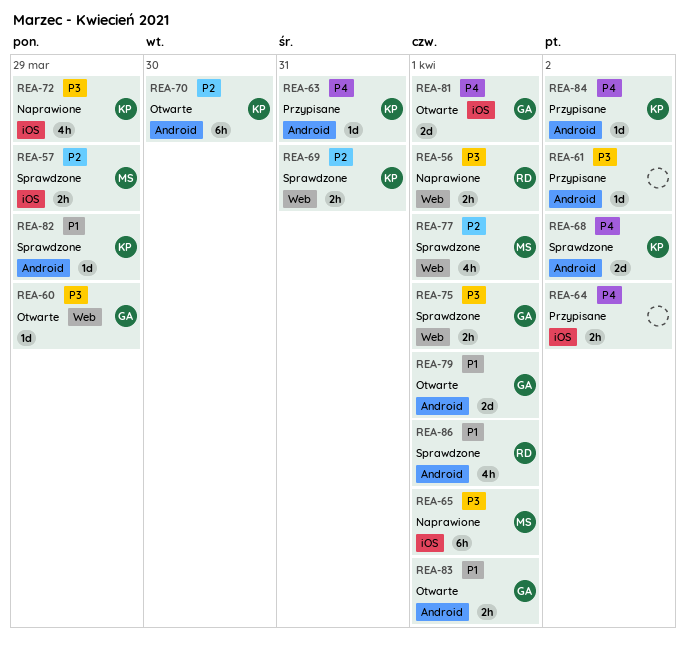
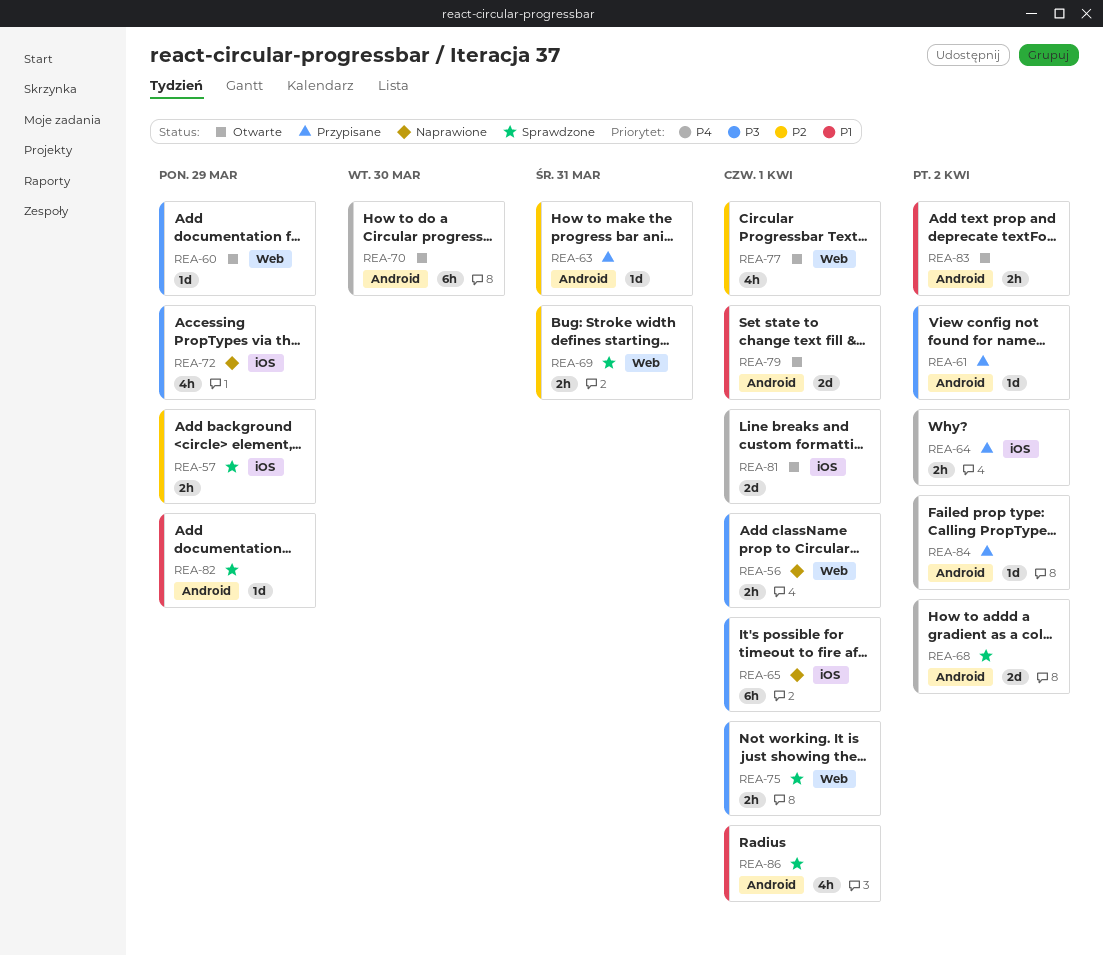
REA-63, priority: P4 -> P2
REA-70, priority: P2 -> P4
REA-77, status: Sprawdzone -> Otwarte
REA-83, due: Apr 1 -> Apr 2

